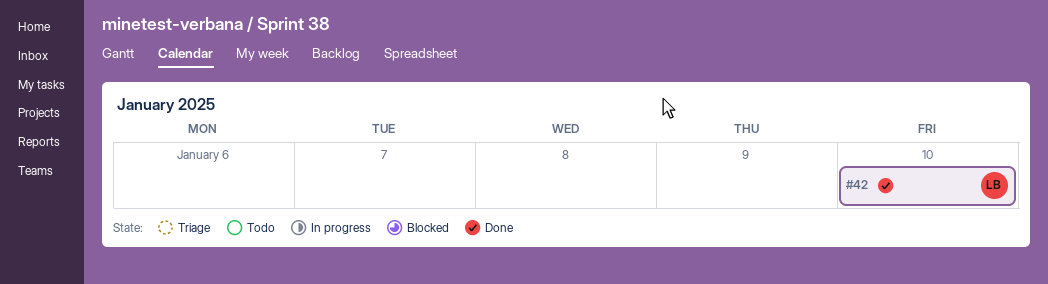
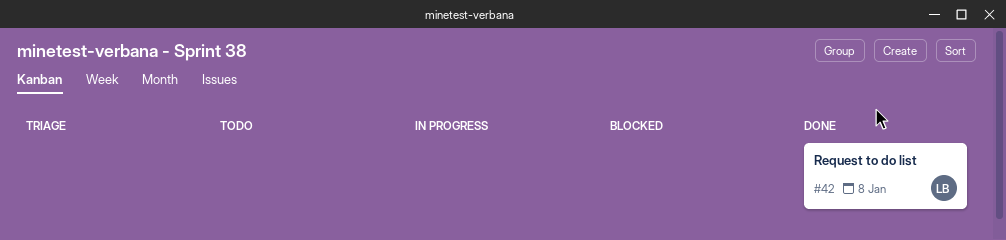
#42, due: Jan 10 -> Jan 8

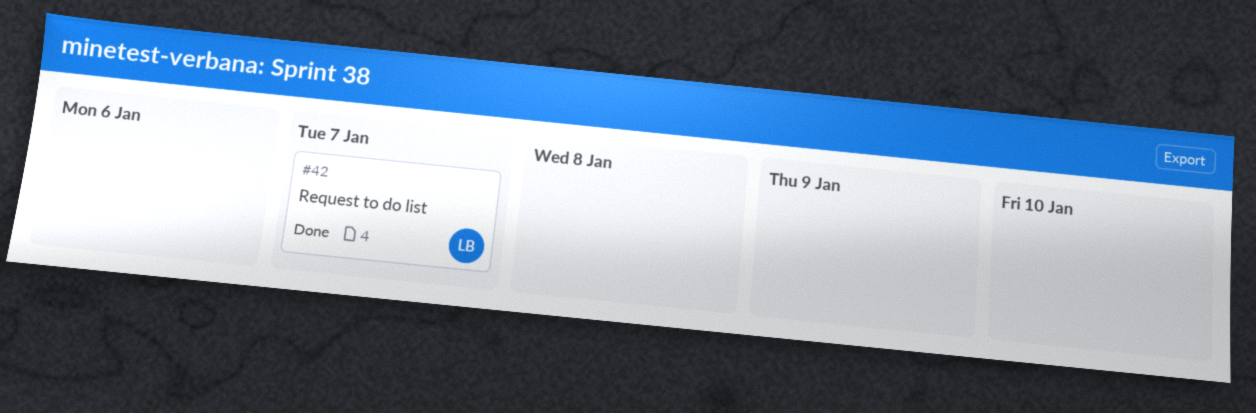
#42, due: Jan 8 -> Jan 7

